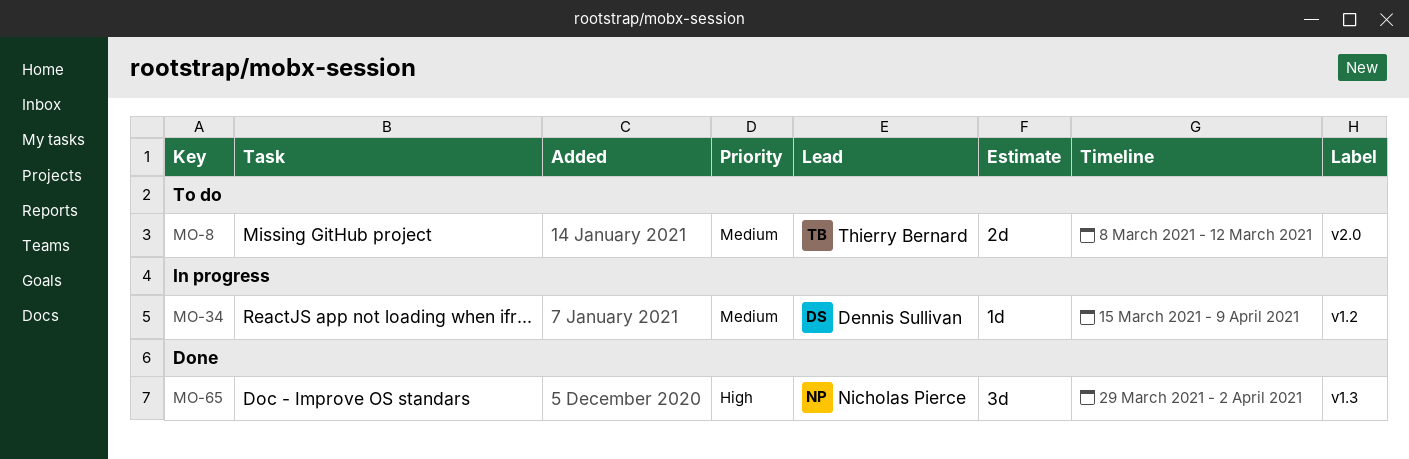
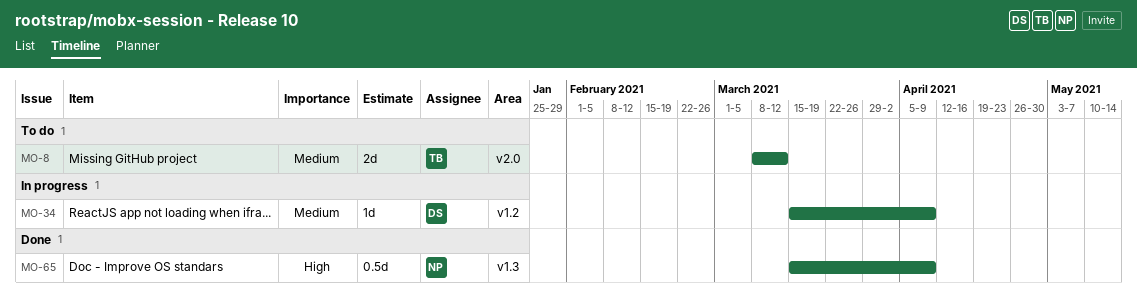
MO-65, estimate: 3d -> 0.5d
MO-65, start: Mar 29 -> Mar 15
MO-65, due: Apr 2 -> Apr 9

